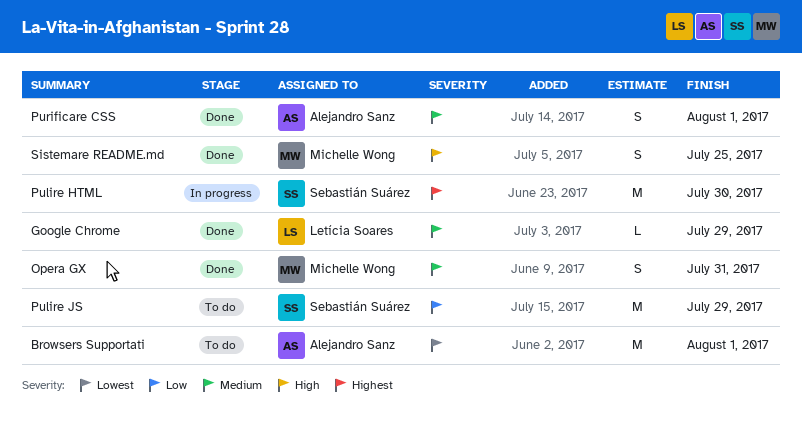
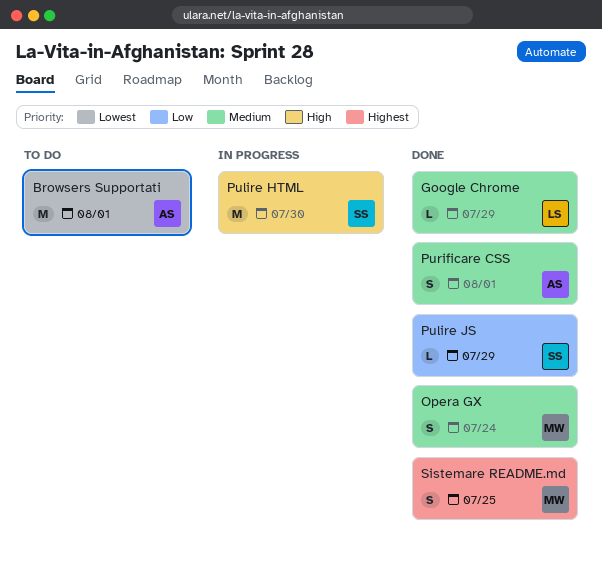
Opera GX, due: Jul 31 -> Jul 24
Pulire HTML, priority: Highest -> High
Pulire JS, status: To do -> Done
Pulire JS, estimate: M -> L
Sistemare README.md, priority: High -> Highest

